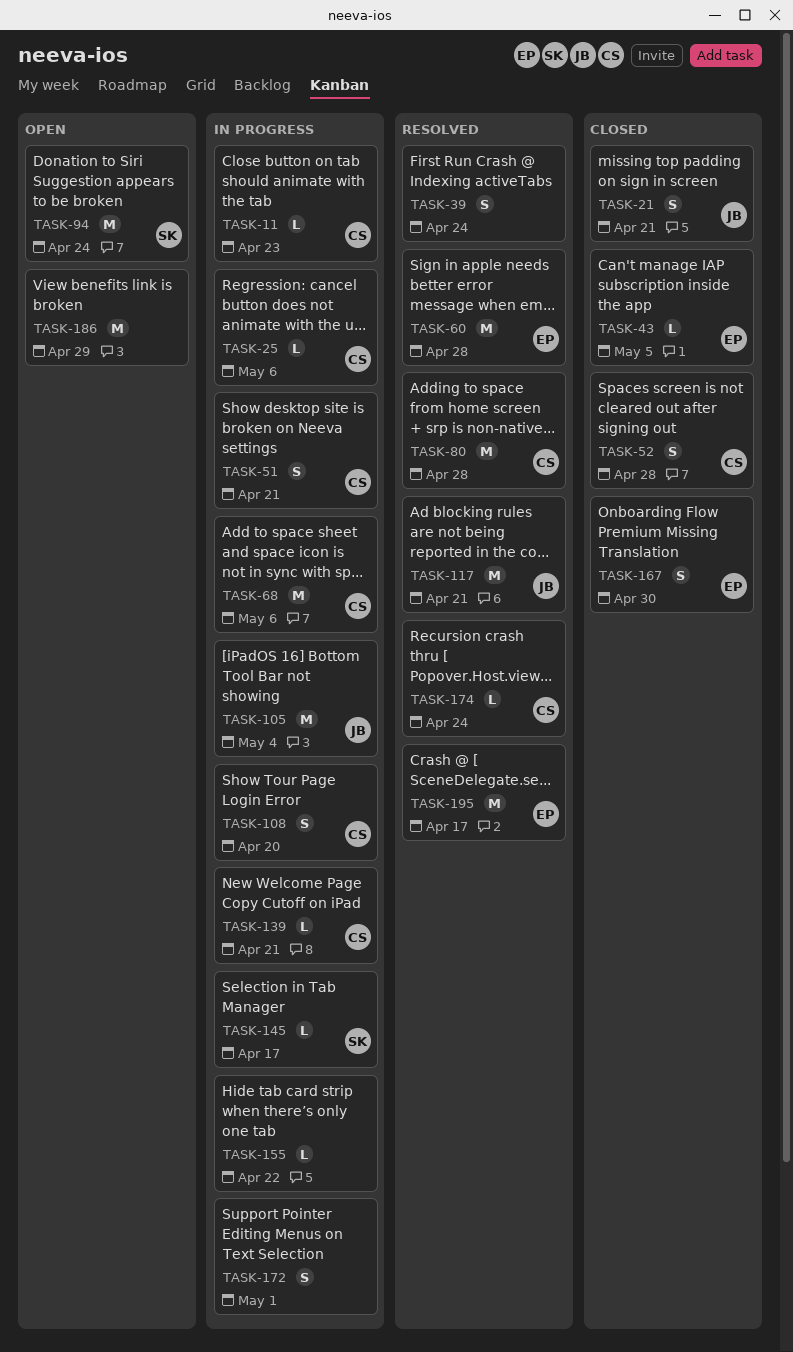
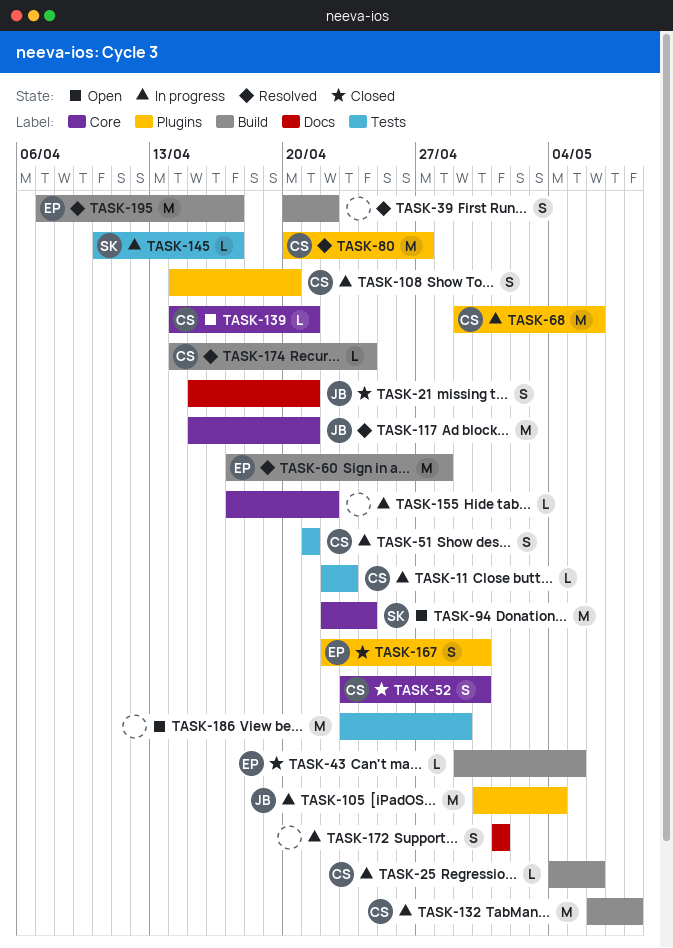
TASK-39, due: Apr 24 -> Apr 22
TASK-52, due: Apr 28 -> Apr 30
TASK-80, due: Apr 28 -> Apr 27
TASK-132: none -> present
TASK-139, status: In progress -> Open

